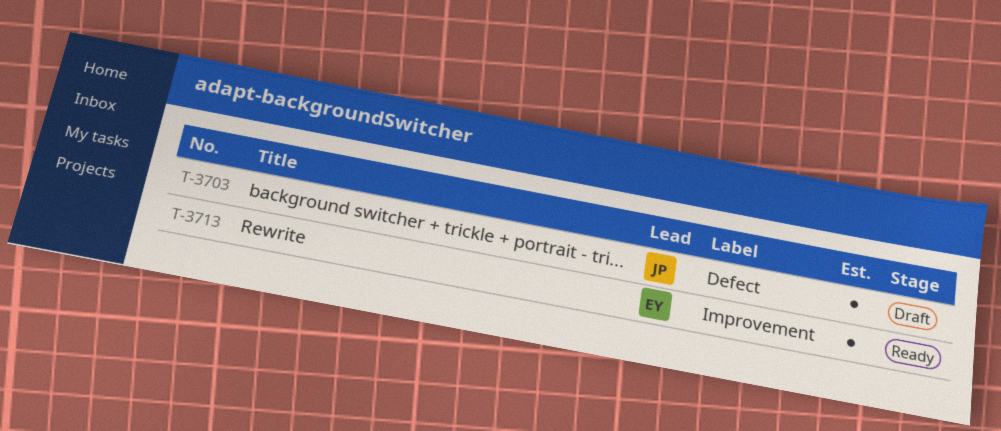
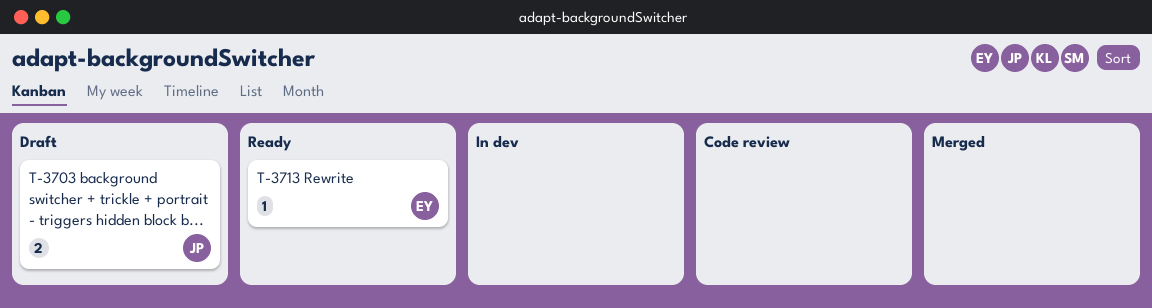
T-3703, estimate: 1 -> 2

